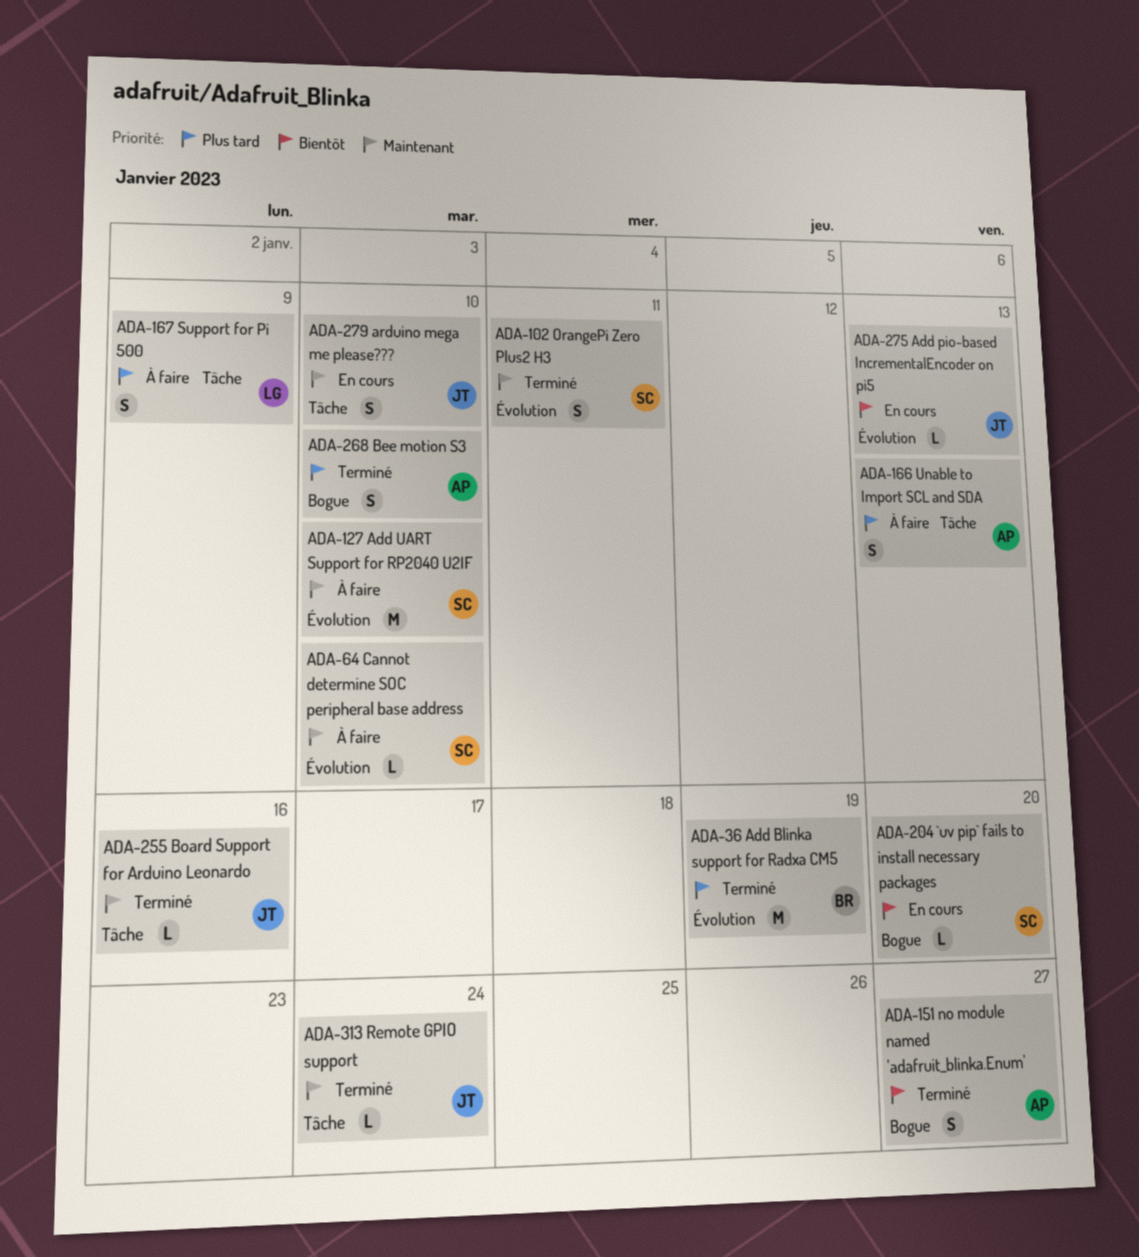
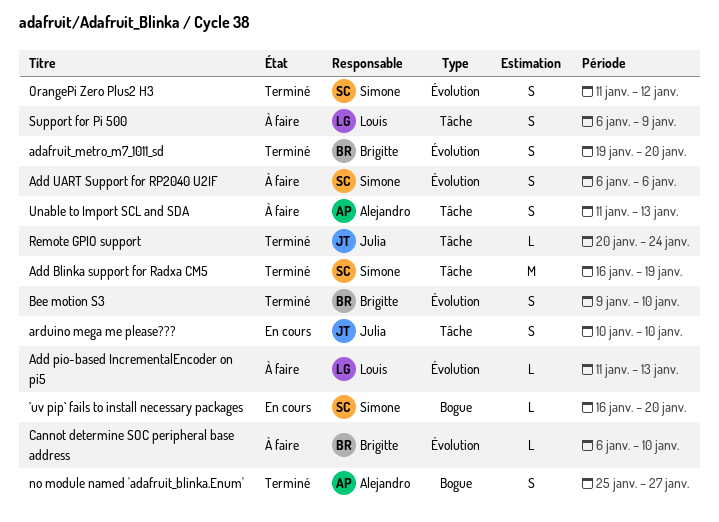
adafruit_metro_m7_1011_sd: none -> present
Add Blinka support for Radxa CM5, owner: Brigitte -> Simone
Add Blinka support for Radxa CM5, label: Évolution -> Tâche
Add pio-based IncrementalEncoder on pi5, status: En cours -> À faire
Add pio-based IncrementalEncoder on pi5, owner: Julia -> Louis
Add UART Support for RP2040 U2IF, estimate: M -> S
Add UART Support for RP2040 U2IF, due: Jan 10 -> Jan 6
Bee motion S3, owner: Alejandro -> Brigitte
Bee motion S3, label: Bogue -> Évolution
Board Support for Arduino Leonardo: present -> none
Cannot determine SOC peripheral base address, owner: Simone -> Brigitte
OrangePi Zero Plus2 H3, due: Jan 11 -> Jan 12

